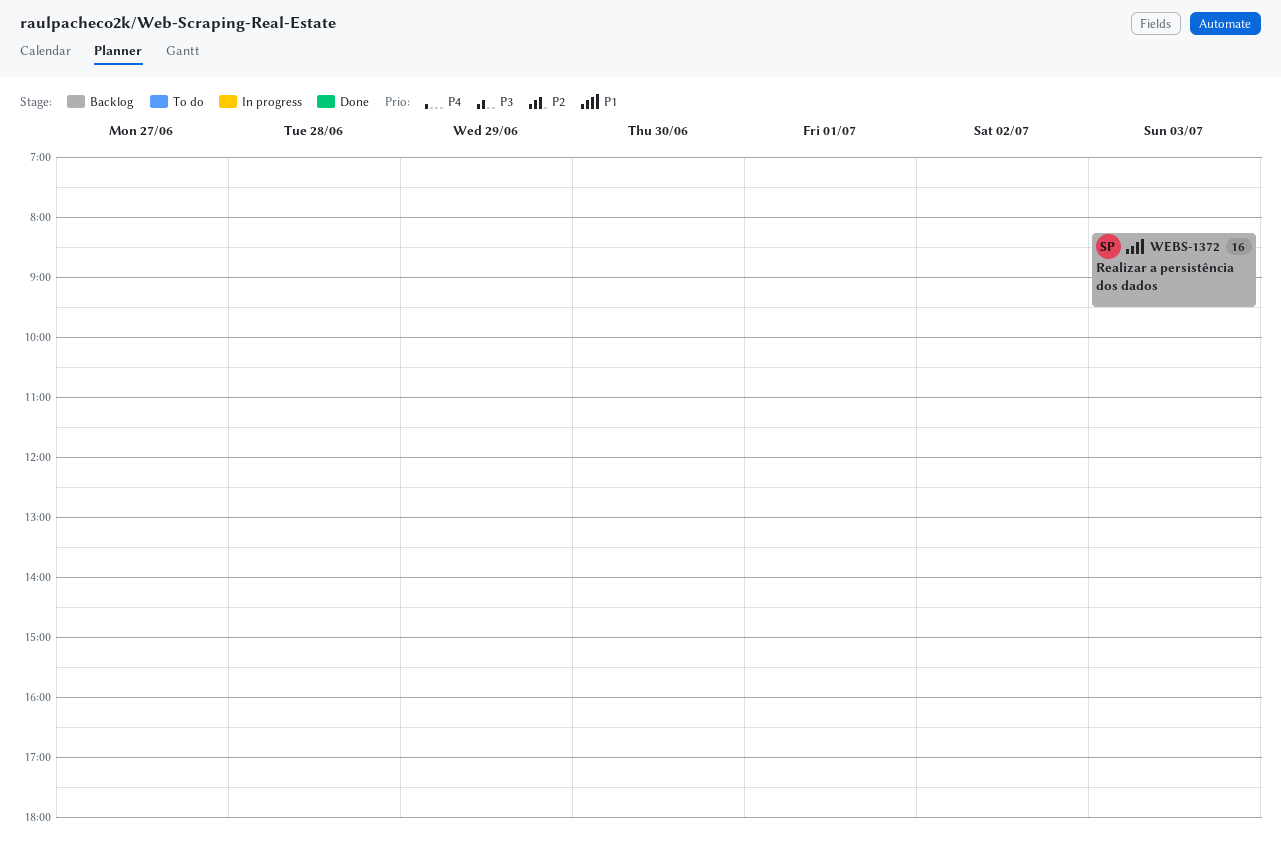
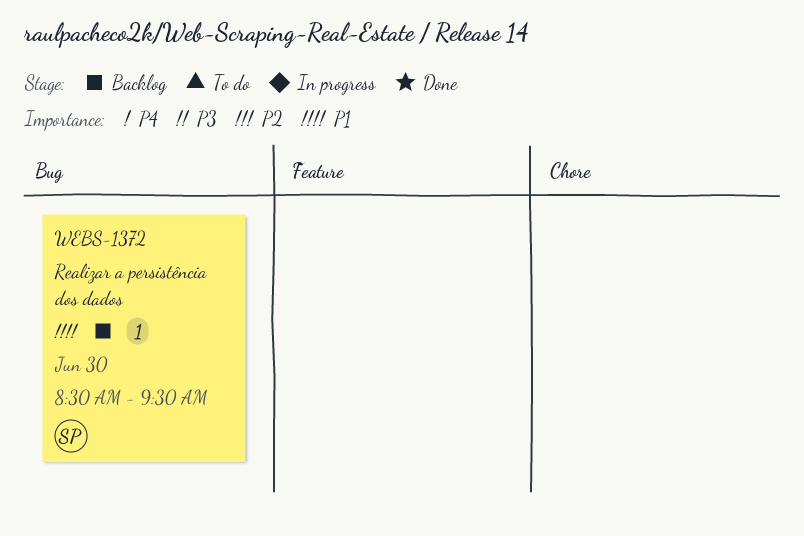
WEBS-1372, estimate: 16 -> 1
WEBS-1372, day: Jul 3 -> Jun 30
WEBS-1372, begins: 08:15 -> 08:30

